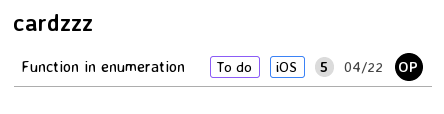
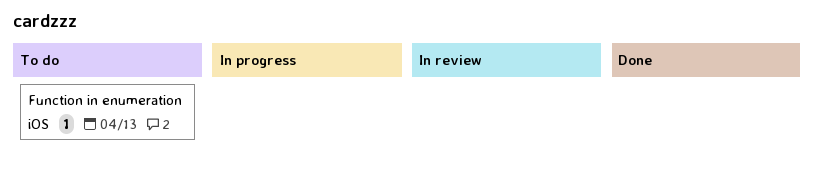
Function in enumeration, estimate: 5 -> 1
Function in enumeration, due: Apr 22 -> Apr 13

